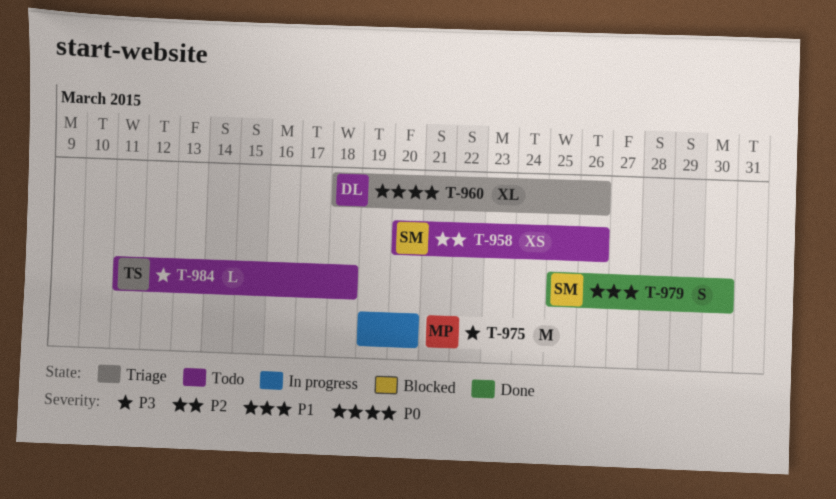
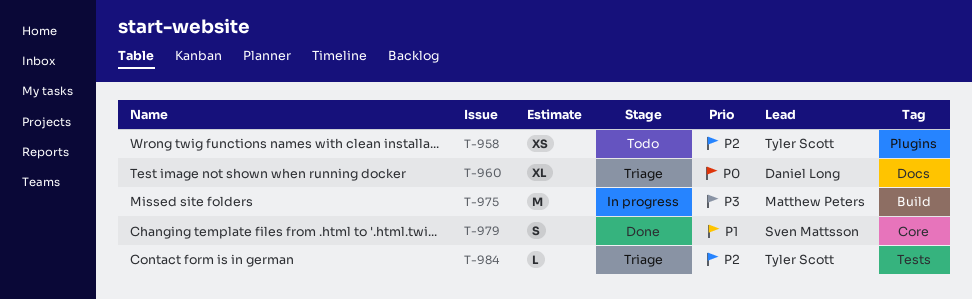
T-958, owner: Sven Mattsson -> Tyler Scott
T-984, status: Todo -> Triage
T-984, priority: P3 -> P2

